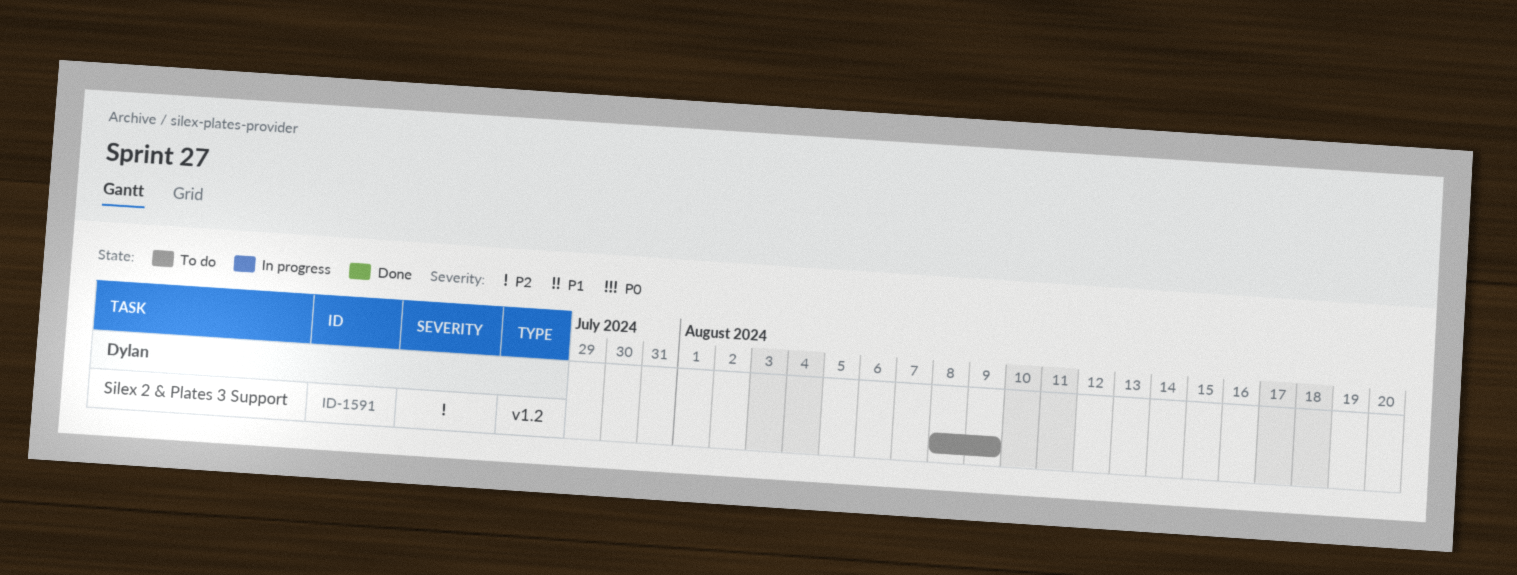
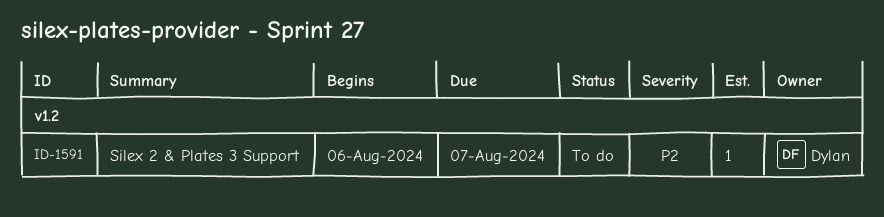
ID-1591, start: Aug 8 -> Aug 6
ID-1591, due: Aug 9 -> Aug 7

